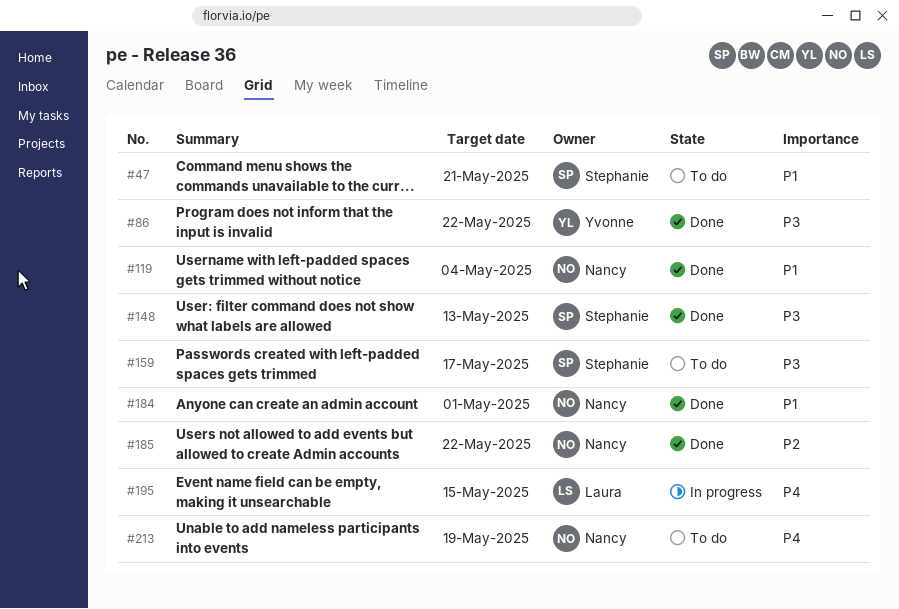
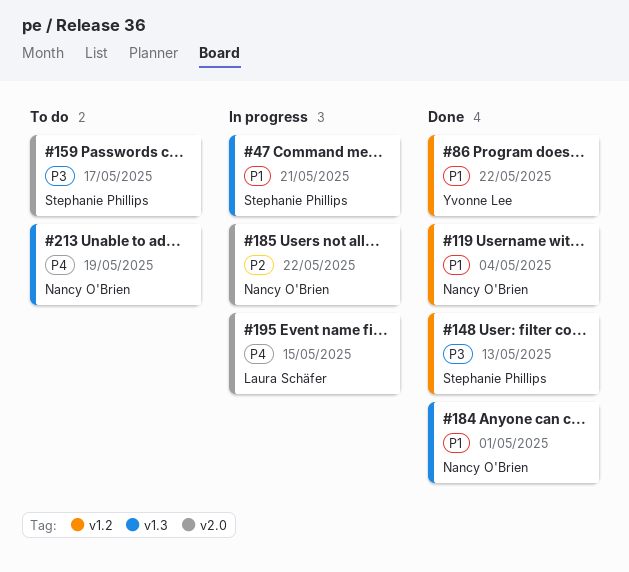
#47, status: To do -> In progress
#86, priority: P3 -> P1
#185, status: Done -> In progress

